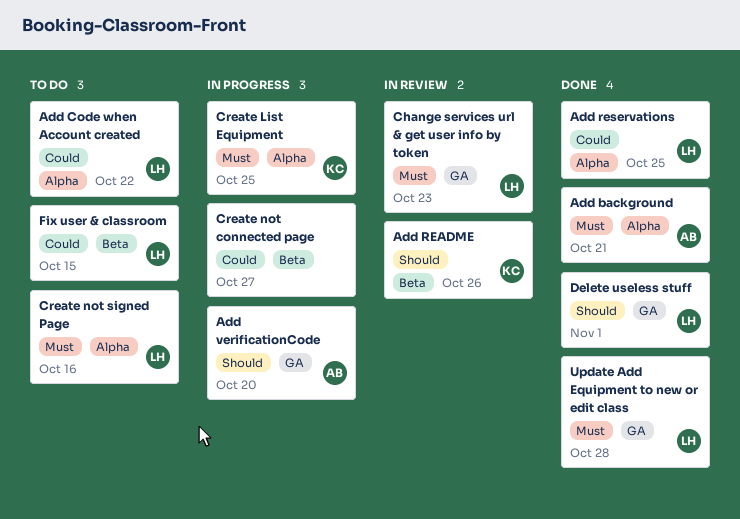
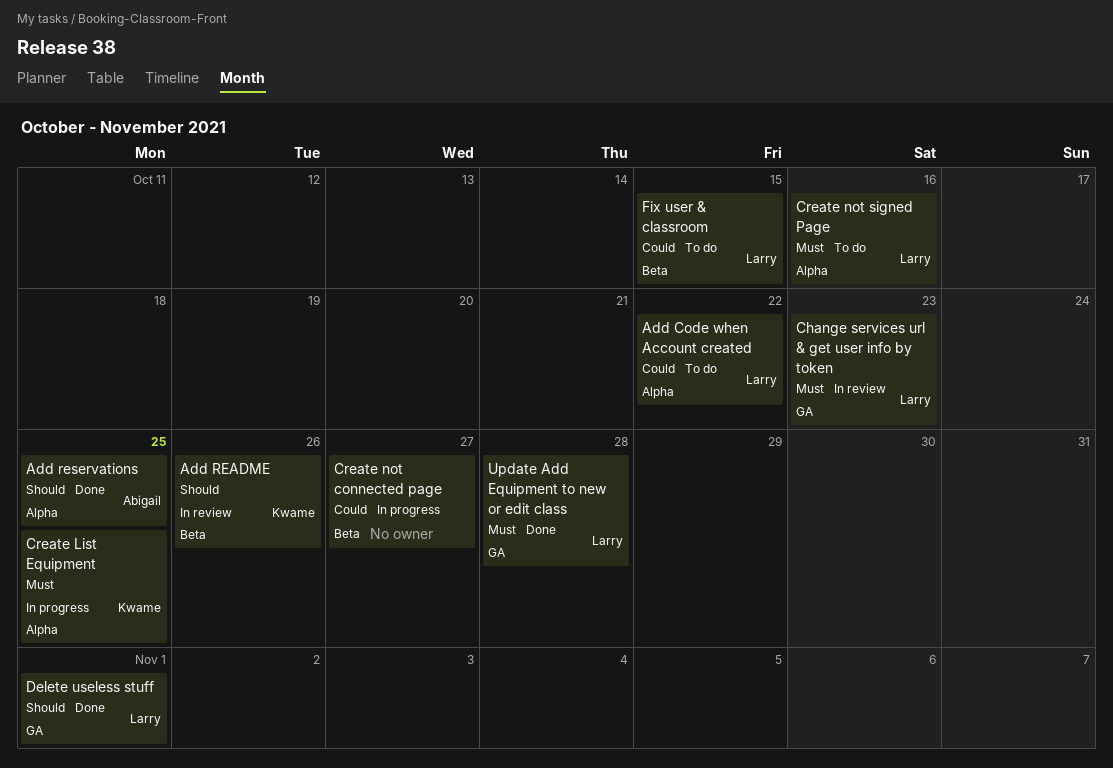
Add background: present -> none
Add reservations, owner: Larry -> Abigail
Add reservations, priority: Could -> Should
Add verificationCode: present -> none

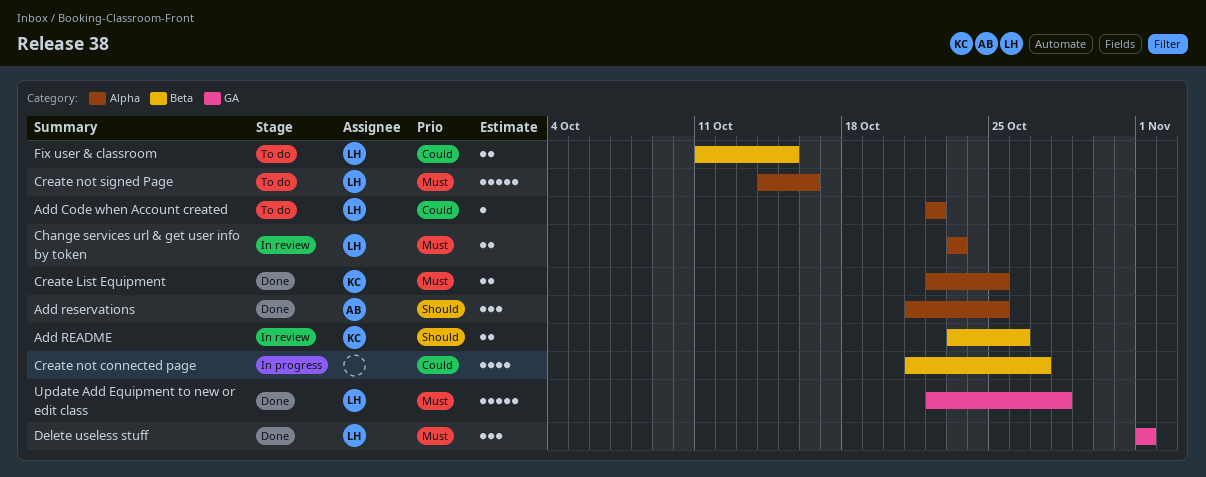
Change services url & get user info by token, label: GA -> Alpha
Create List Equipment, status: In progress -> Done
Delete useless stuff, priority: Should -> Must

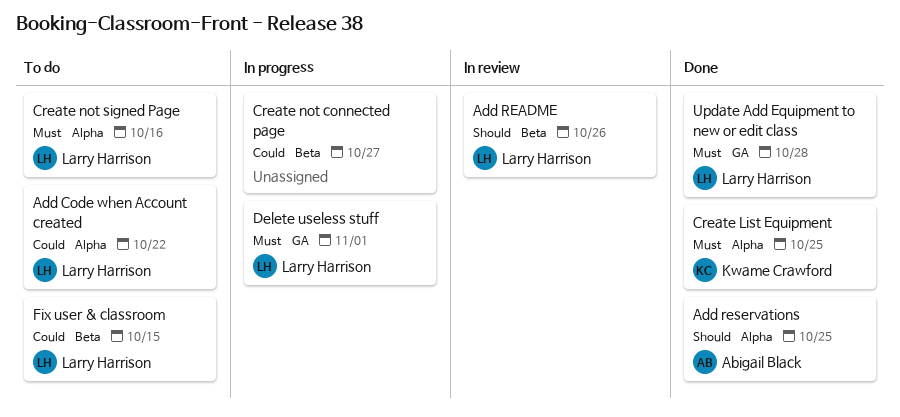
Add README, owner: Kwame Crawford -> Larry Harrison
Change services url & get user info by token: present -> none
Delete useless stuff, status: Done -> In progress

